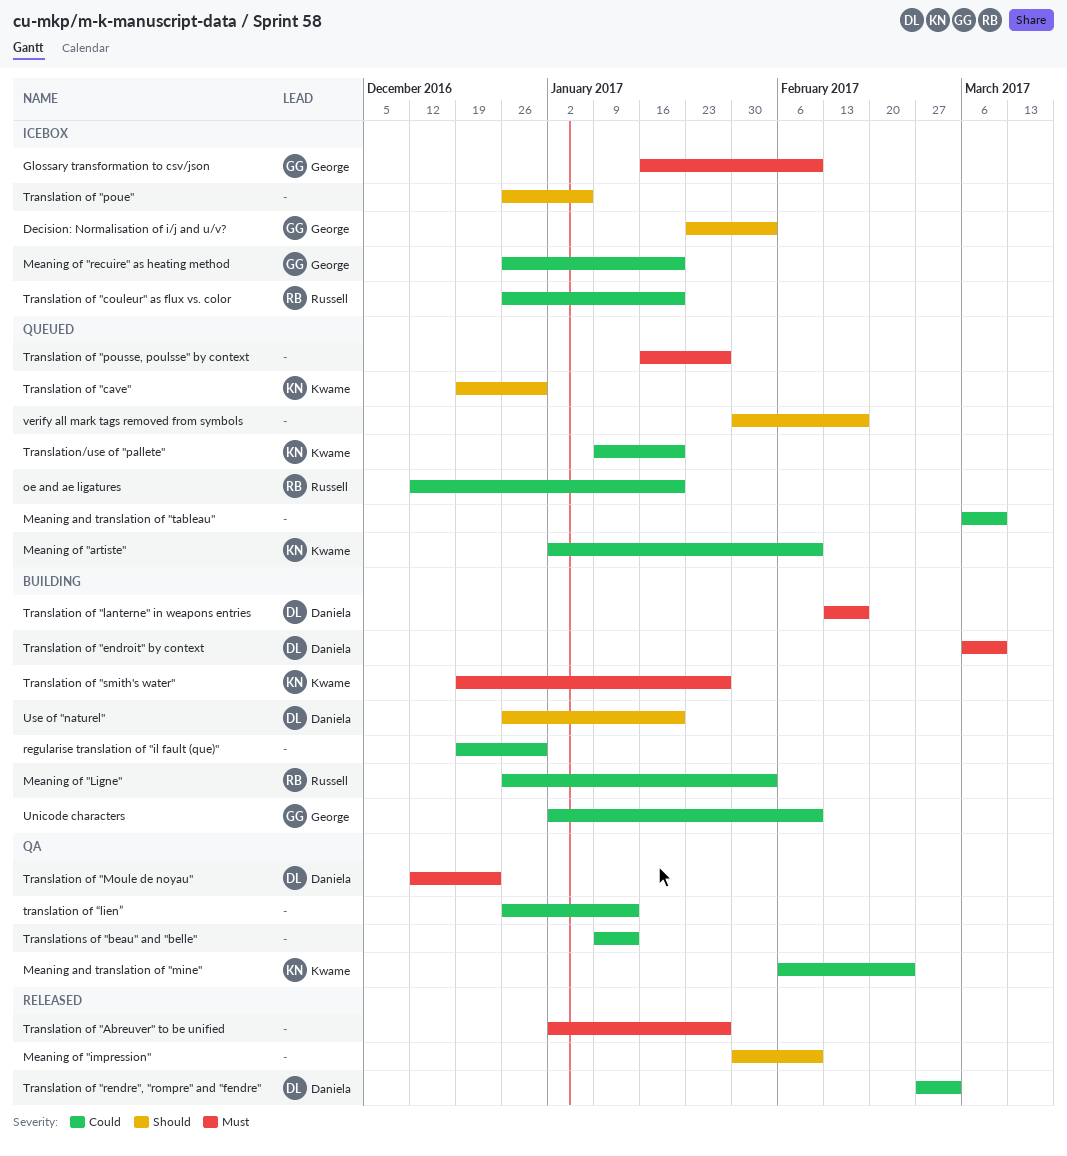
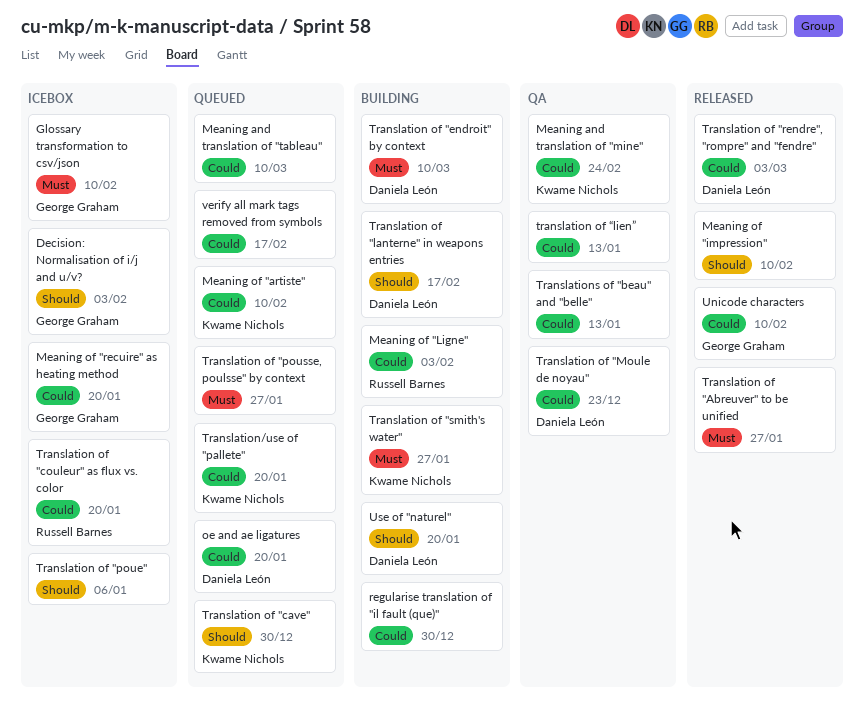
oe and ae ligatures, owner: Russell Barnes -> Daniela León
Translation of "lanterne" in weapons entries, priority: Must -> Should
Translation of "Moule de noyau", priority: Must -> Could
Unicode characters, status: Building -> Released
verify all mark tags removed from symbols, priority: Should -> Could

